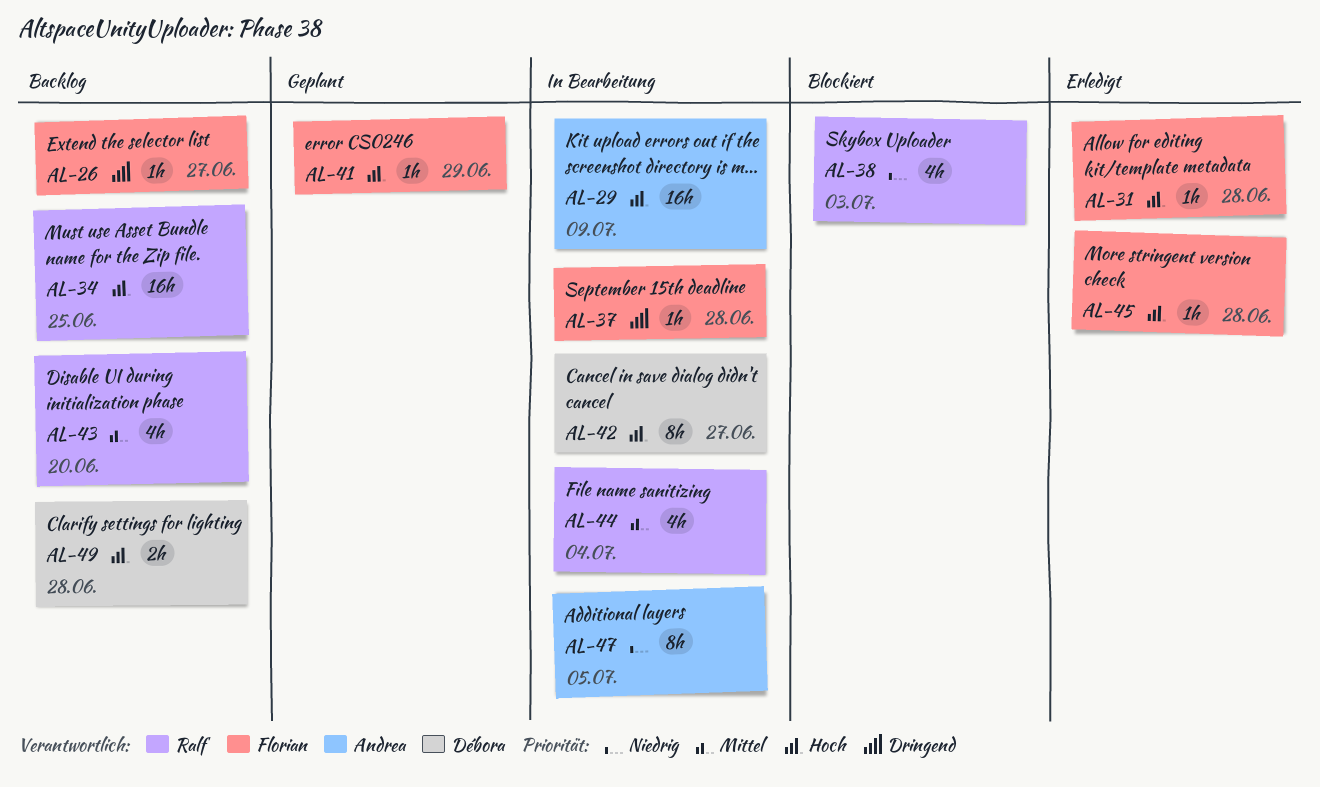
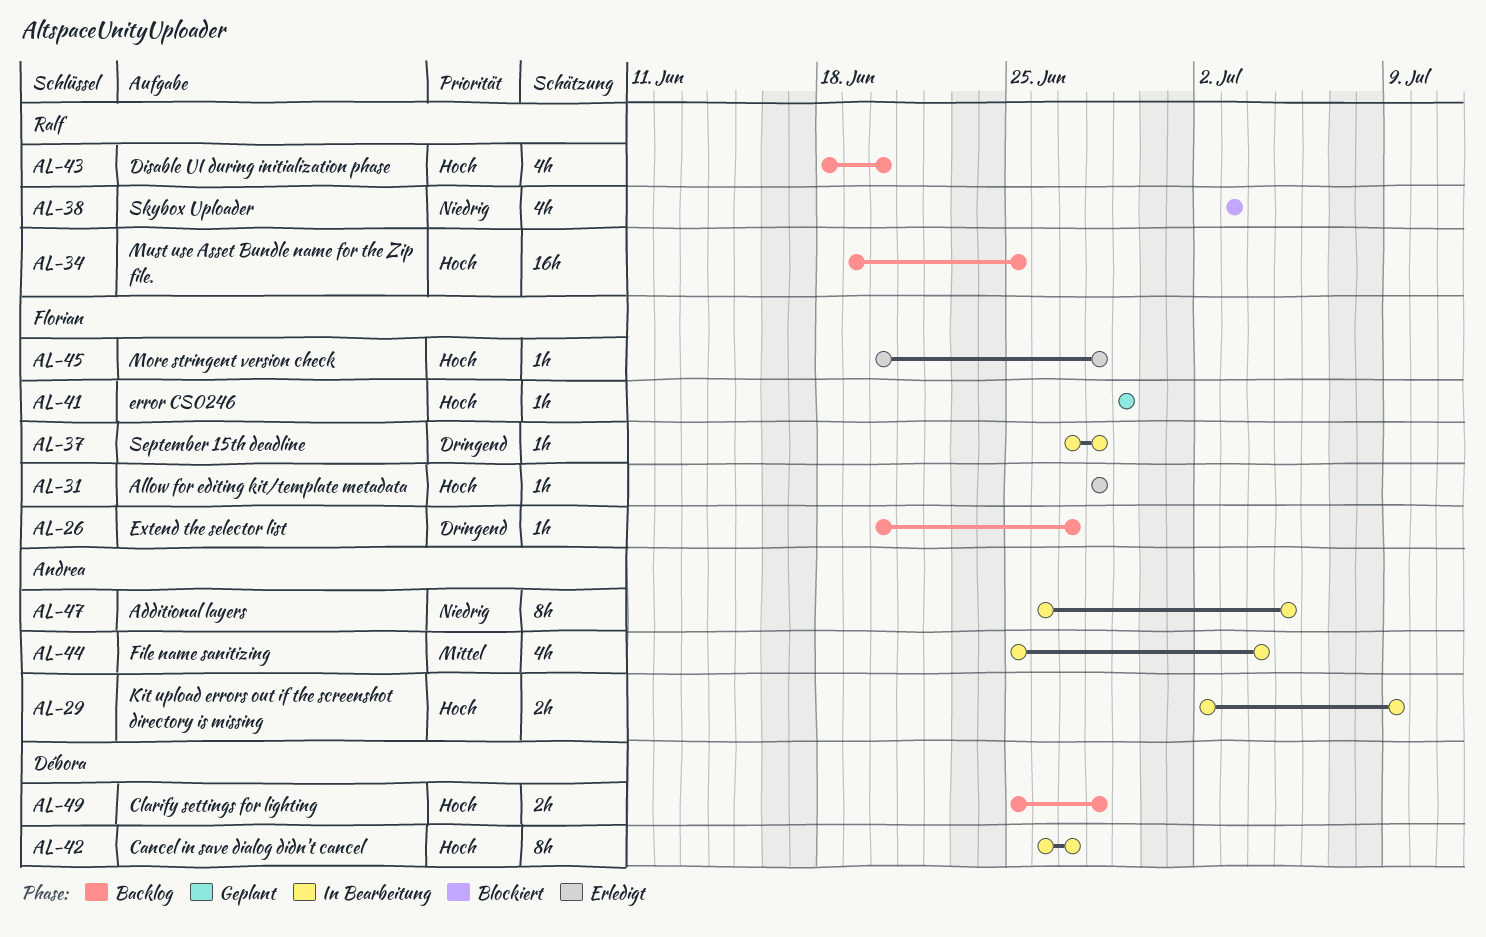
AL-29, estimate: 16h -> 2h
AL-43, priority: Mittel -> Hoch
AL-44, owner: Ralf -> Andrea

